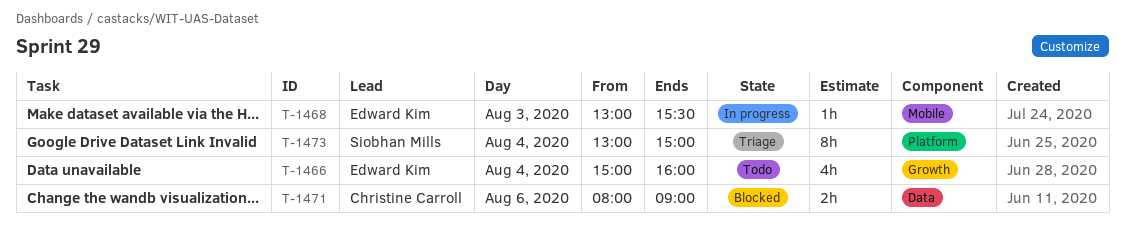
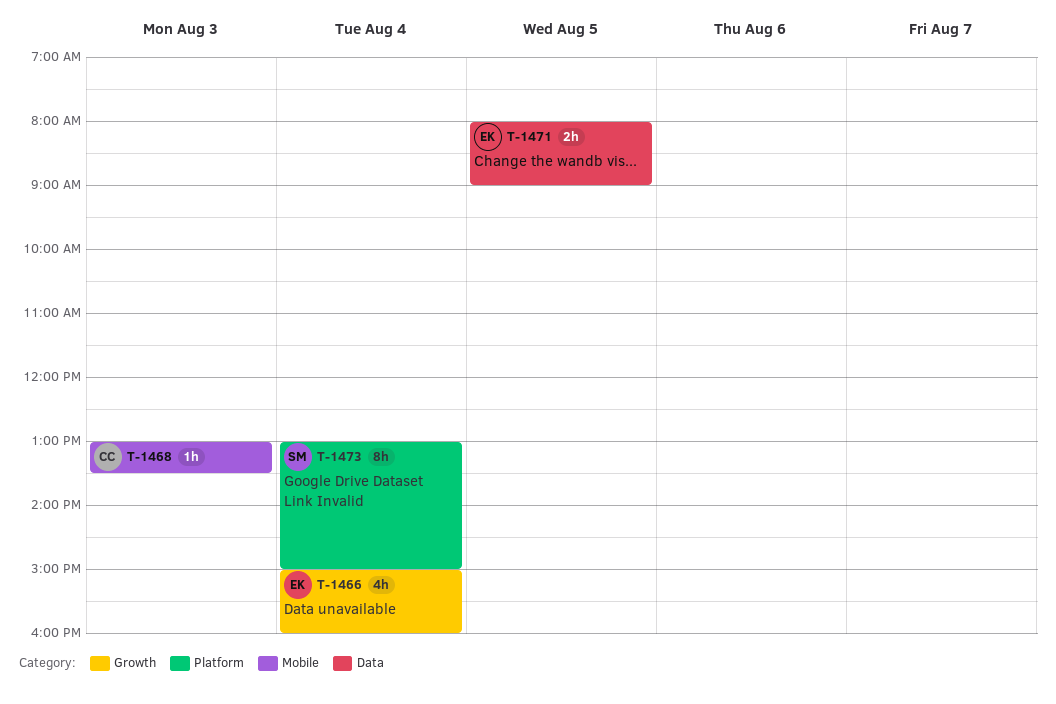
T-1468, owner: Edward Kim -> Christine Carroll
T-1468, ends: 15:30 -> 13:30
T-1471, owner: Christine Carroll -> Edward Kim
T-1471, day: Aug 6 -> Aug 5

